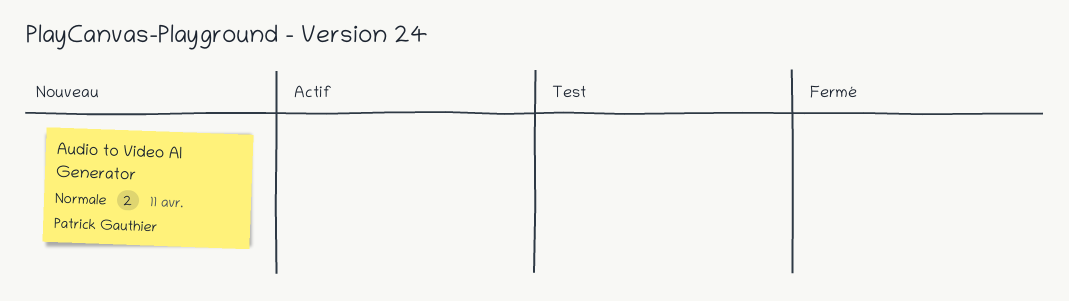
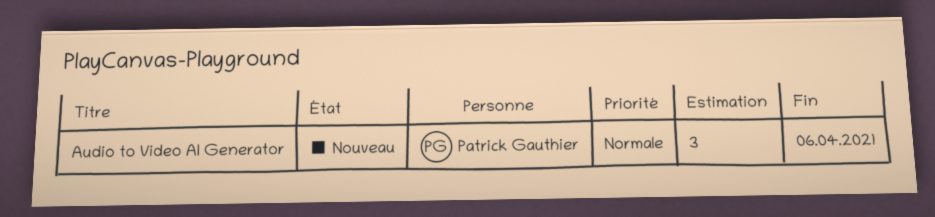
Audio to Video AI Generator, estimate: 2 -> 3
Audio to Video AI Generator, due: Apr 11 -> Apr 6

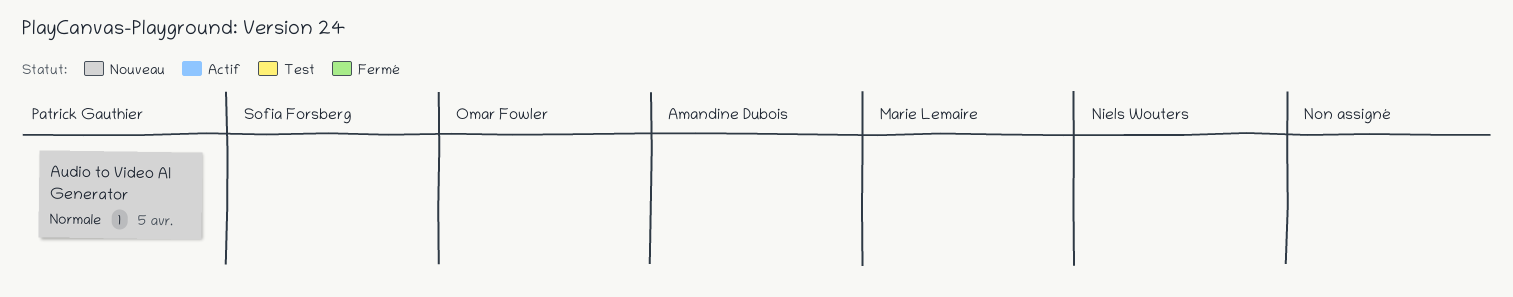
Audio to Video AI Generator, estimate: 3 -> 1
Audio to Video AI Generator, due: Apr 6 -> Apr 5

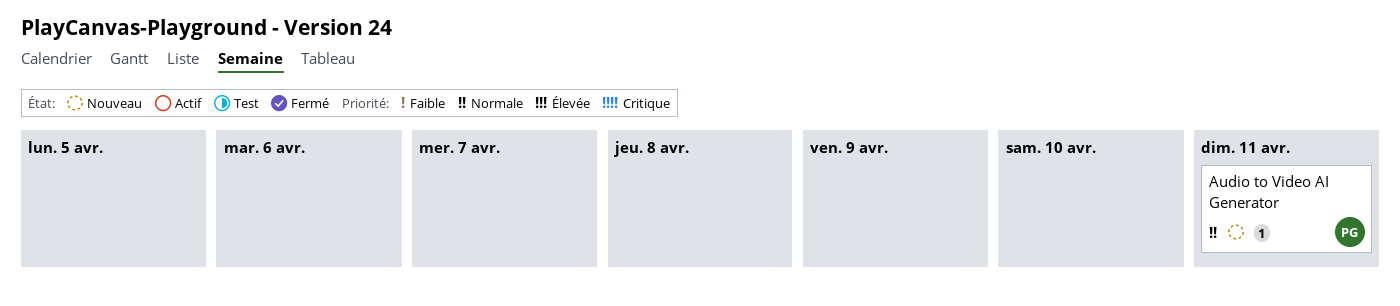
Audio to Video AI Generator, due: Apr 5 -> Apr 11

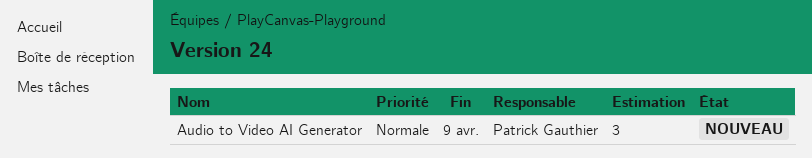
Audio to Video AI Generator, estimate: 1 -> 3
Audio to Video AI Generator, due: Apr 11 -> Apr 9

